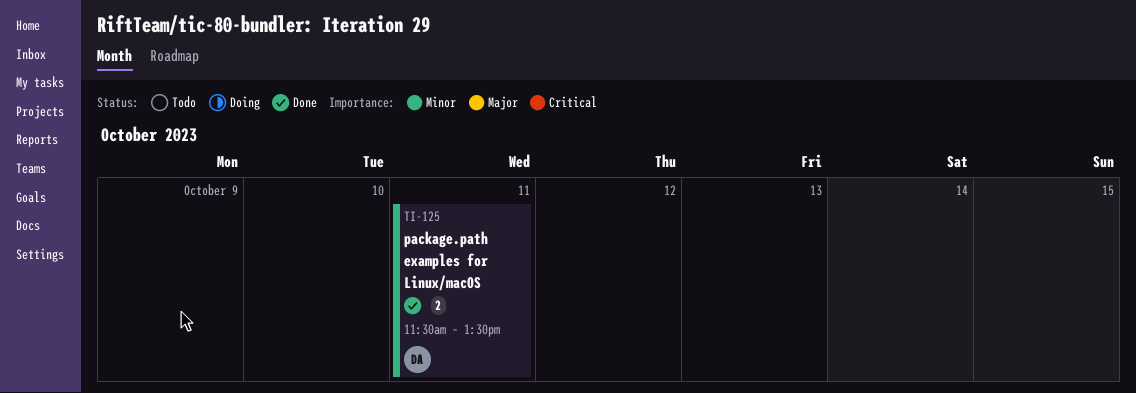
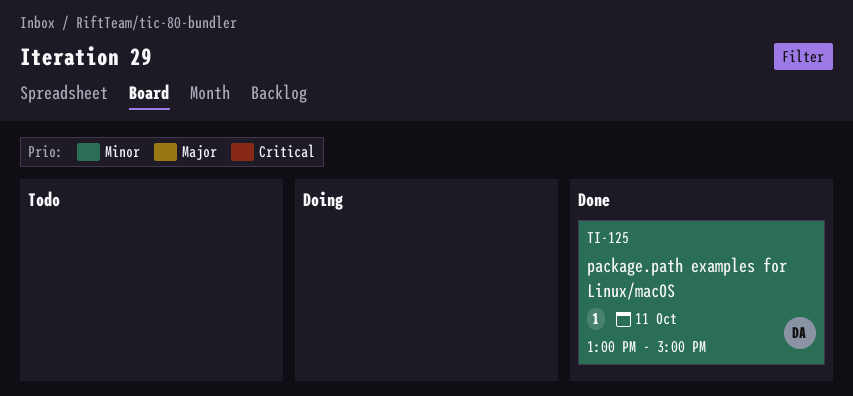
TI-125, estimate: 2 -> 1
TI-125, begins: 11:30 -> 13:00
TI-125, ends: 13:30 -> 15:00

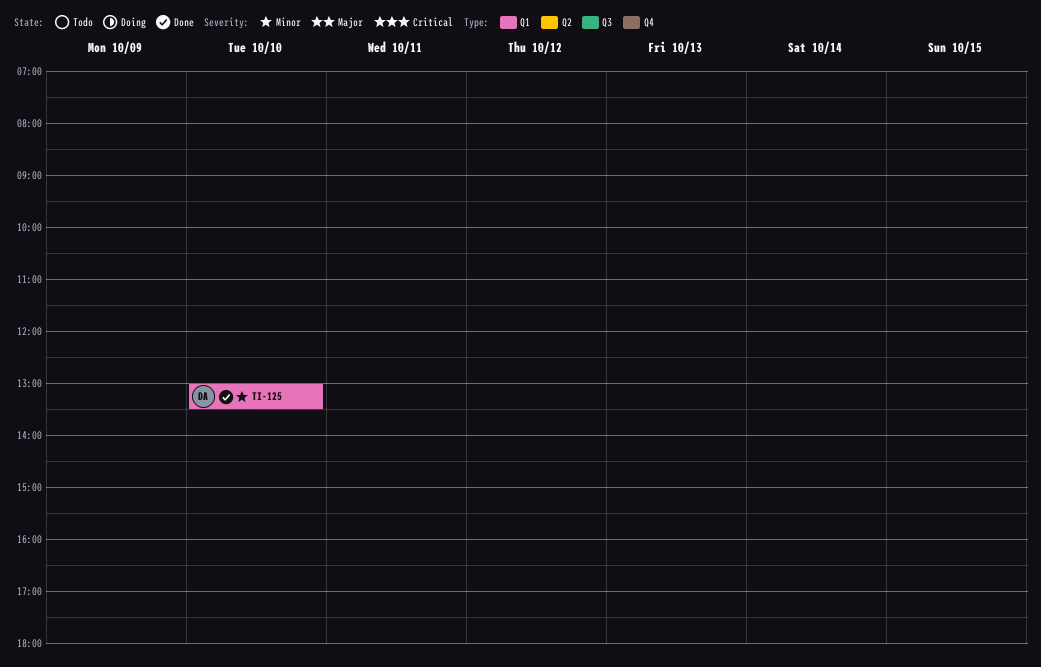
TI-125, day: Oct 11 -> Oct 10
TI-125, ends: 15:00 -> 13:30

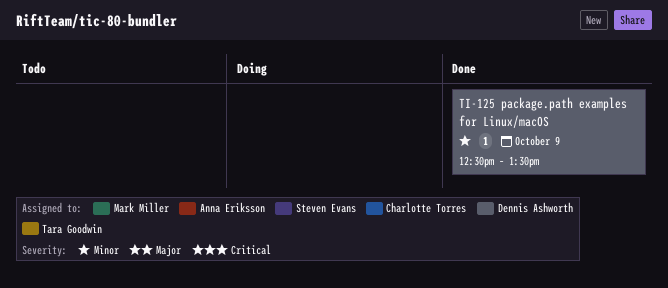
TI-125, day: Oct 10 -> Oct 9
TI-125, begins: 13:00 -> 12:30

